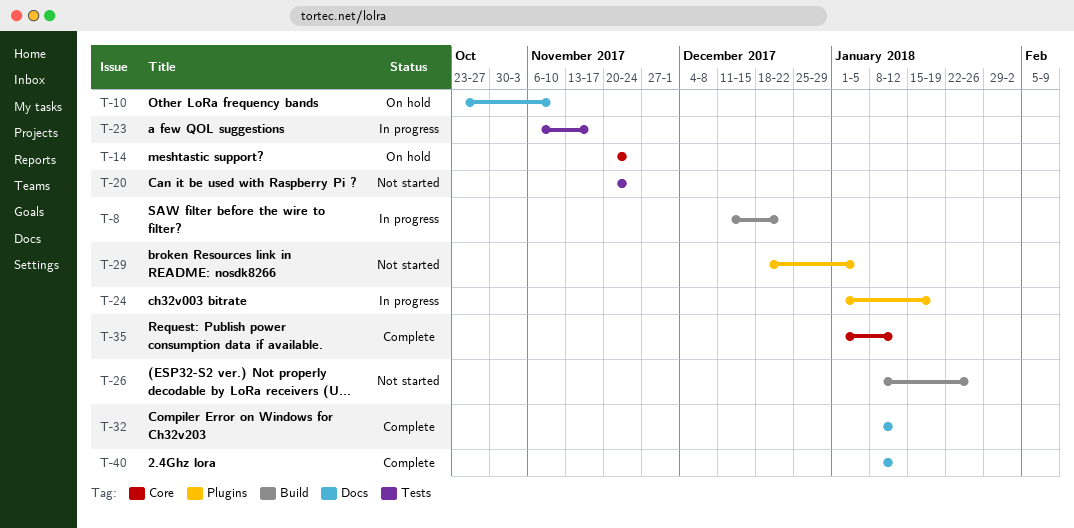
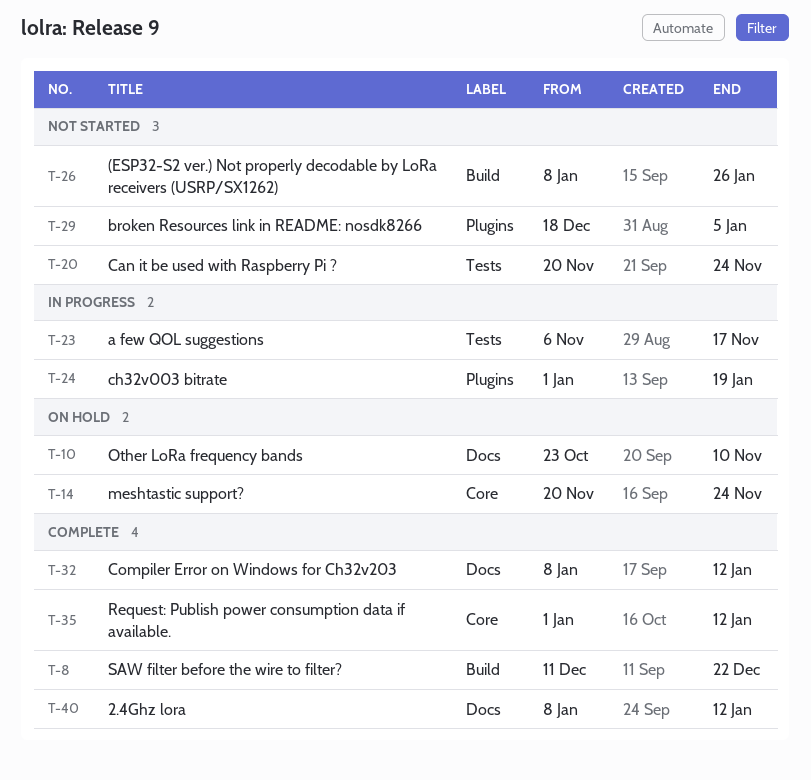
T-8, status: In progress -> Complete

